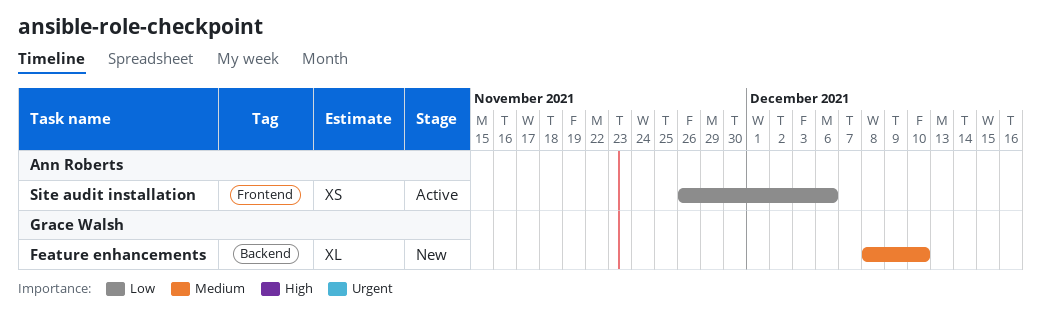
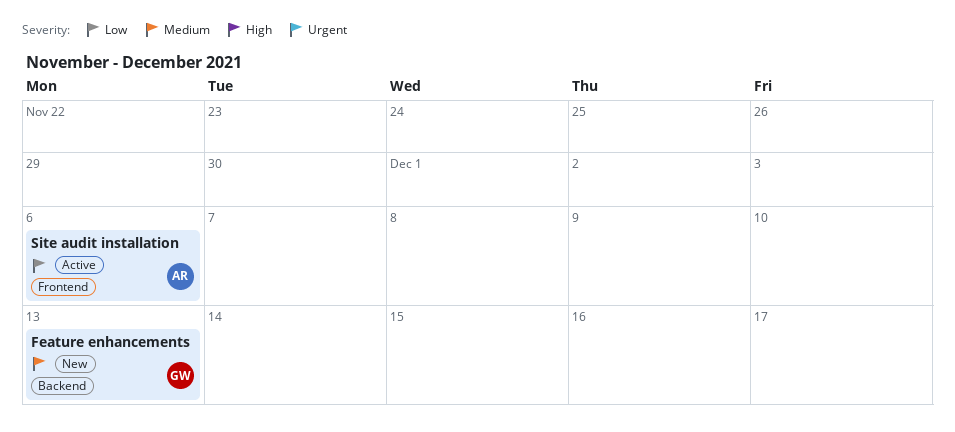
Feature enhancements, due: Dec 10 -> Dec 13

